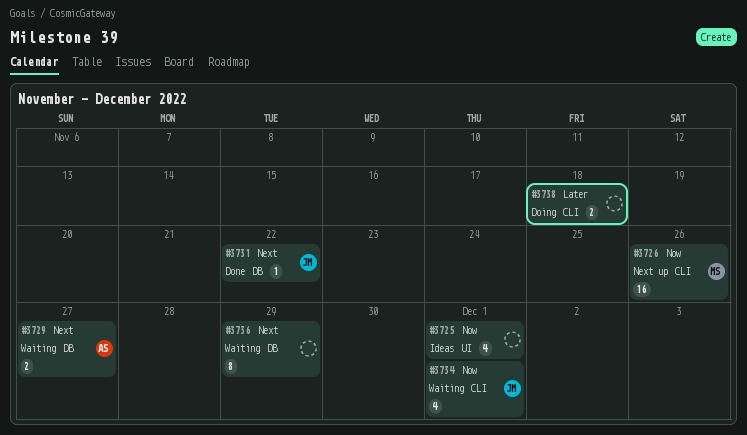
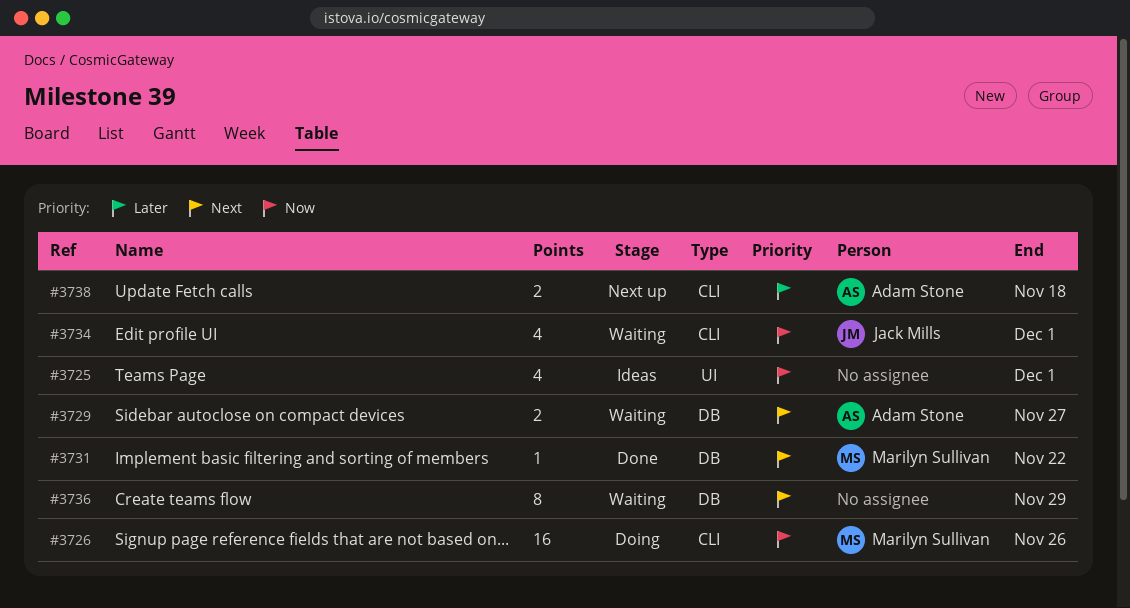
#3726, status: Next up -> Doing
#3731, owner: Jack Mills -> Marilyn Sullivan
#3738, status: Doing -> Next up
#3738, owner: none -> Adam Stone

